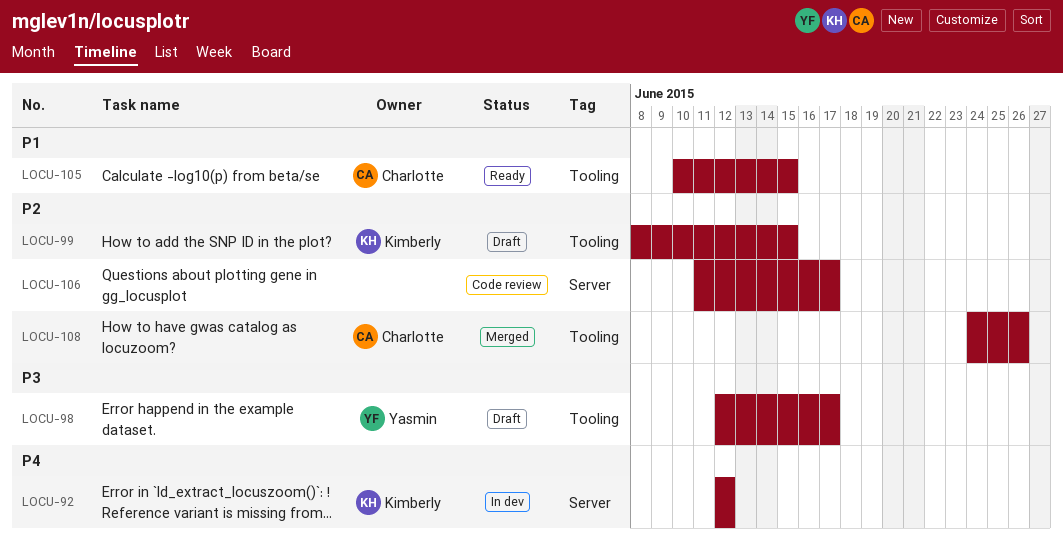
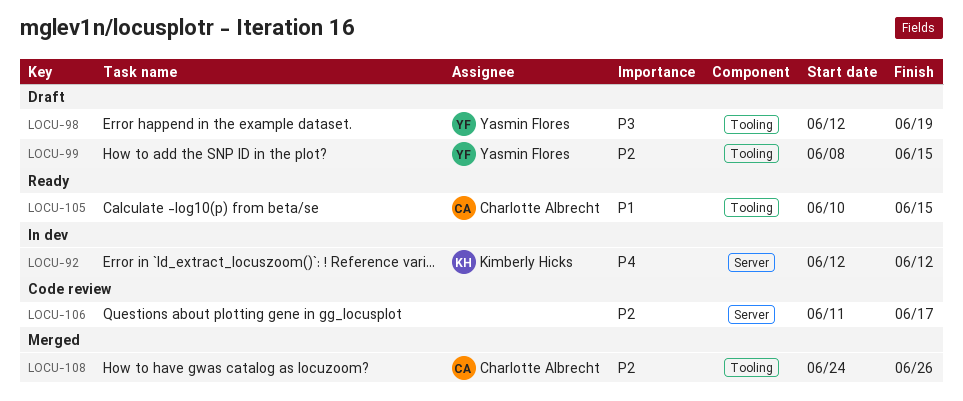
LOCU-98, due: Jun 17 -> Jun 19
LOCU-99, owner: Kimberly Hicks -> Yasmin Flores

